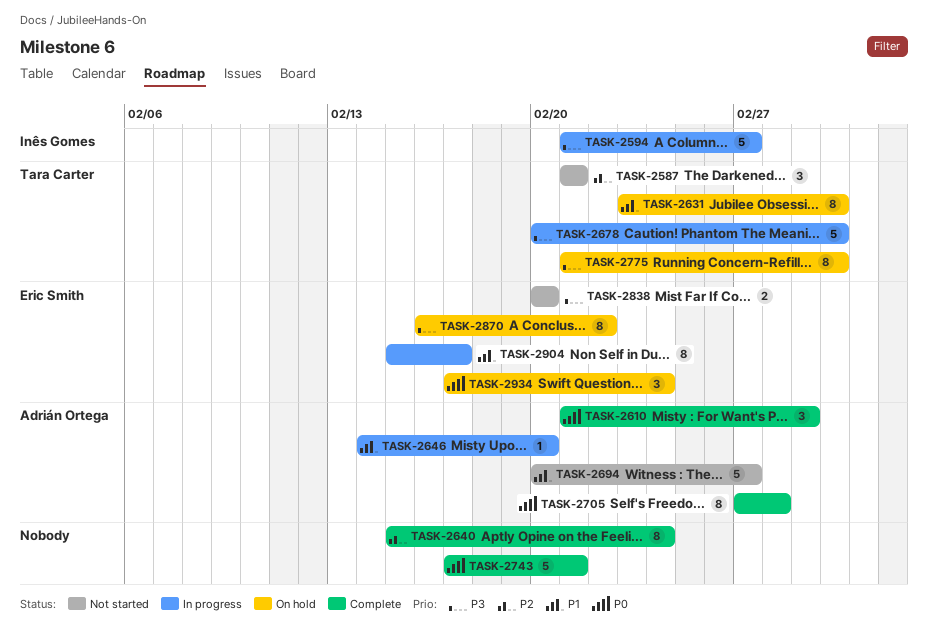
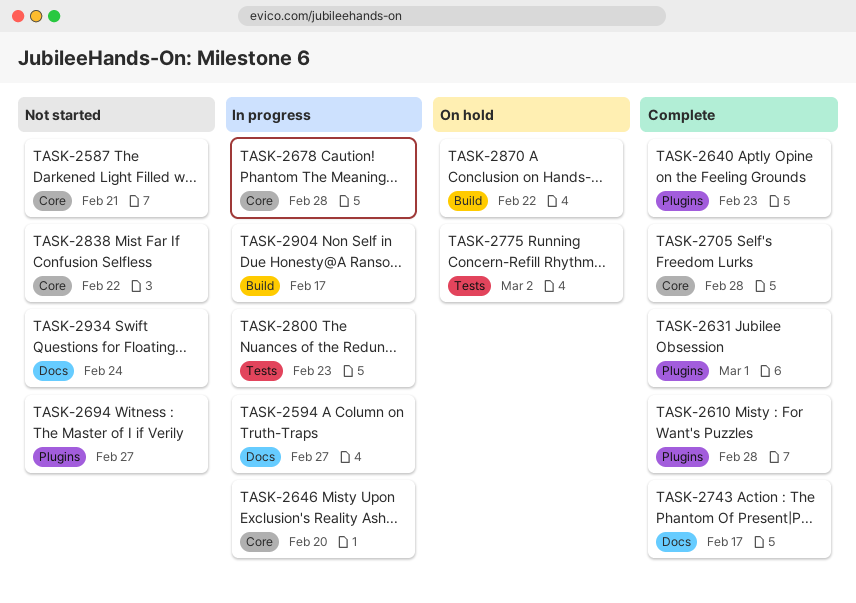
TASK-2610, due: Mar 1 -> Feb 28
TASK-2631, status: On hold -> Complete
TASK-2631, due: Mar 2 -> Mar 1
TASK-2640, due: Feb 24 -> Feb 23
TASK-2678, due: Mar 2 -> Feb 28
TASK-2743, due: Feb 21 -> Feb 17
TASK-2800: none -> present
TASK-2838, due: Feb 20 -> Feb 22
TASK-2934, status: On hold -> Not started

